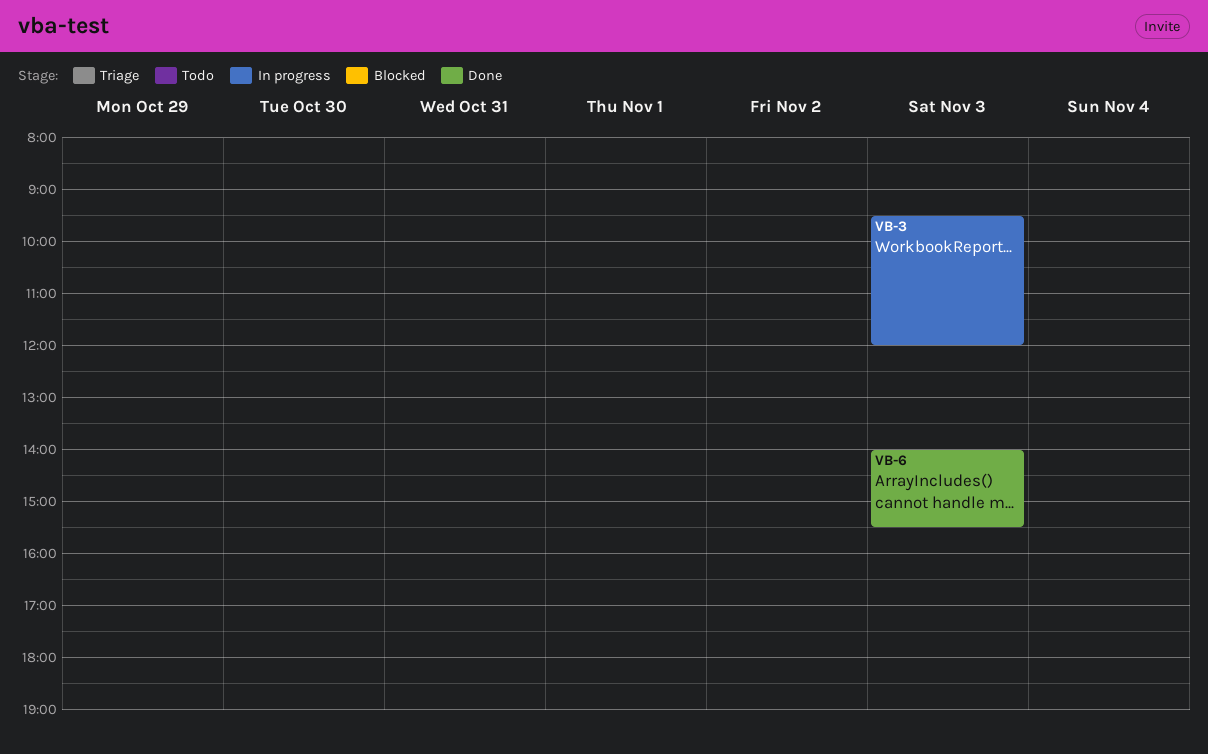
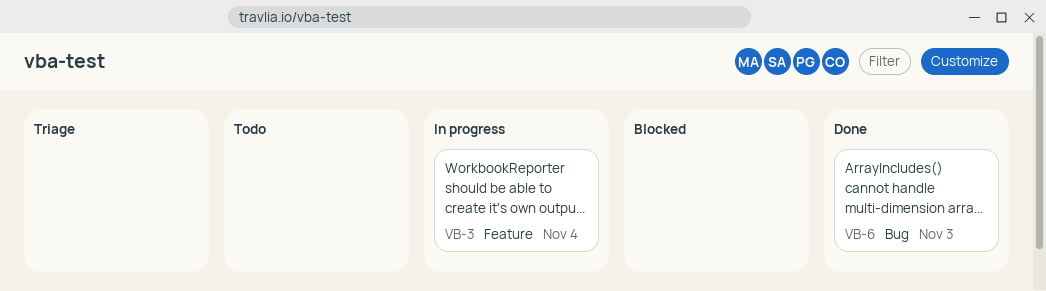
VB-3, day: Nov 3 -> Nov 4

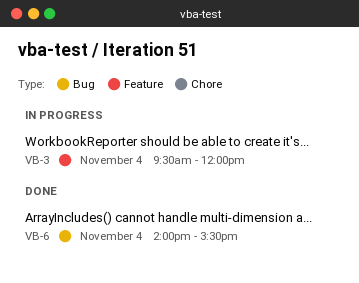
VB-6, day: Nov 3 -> Nov 4

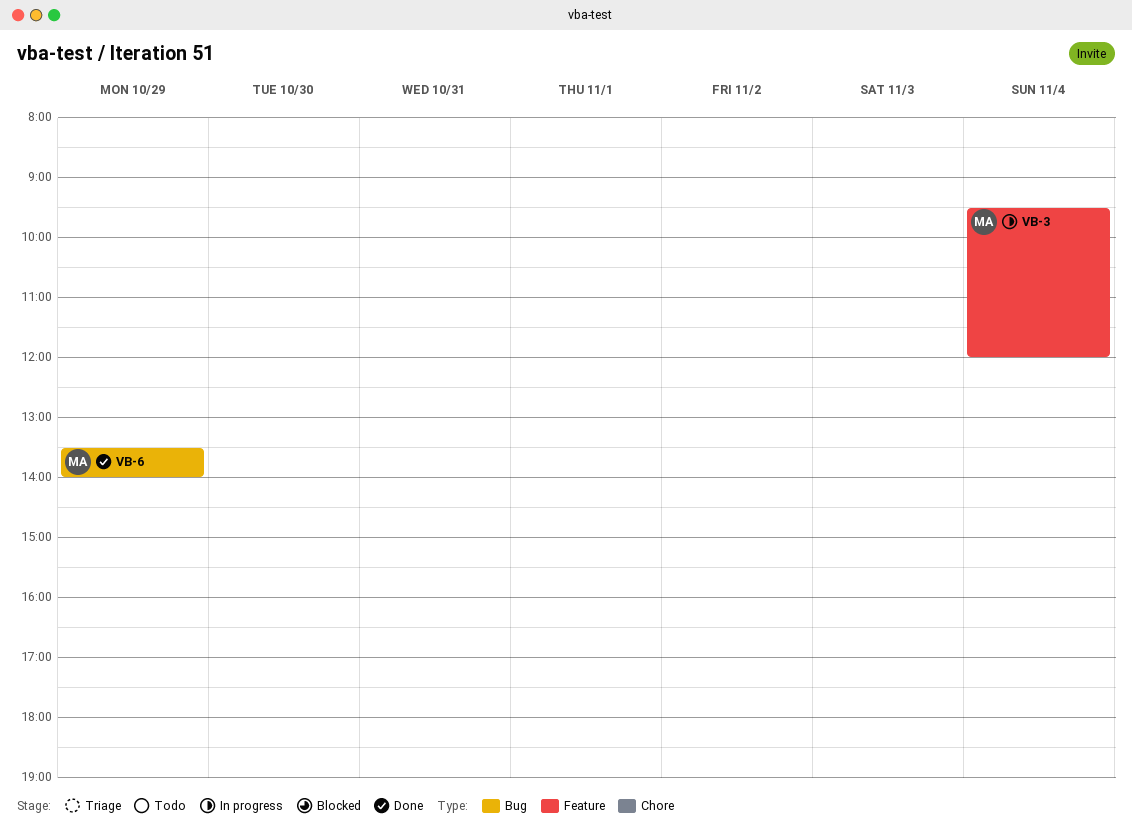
VB-6, day: Nov 4 -> Oct 29
VB-6, begins: 14:00 -> 13:30
VB-6, ends: 15:30 -> 14:00

